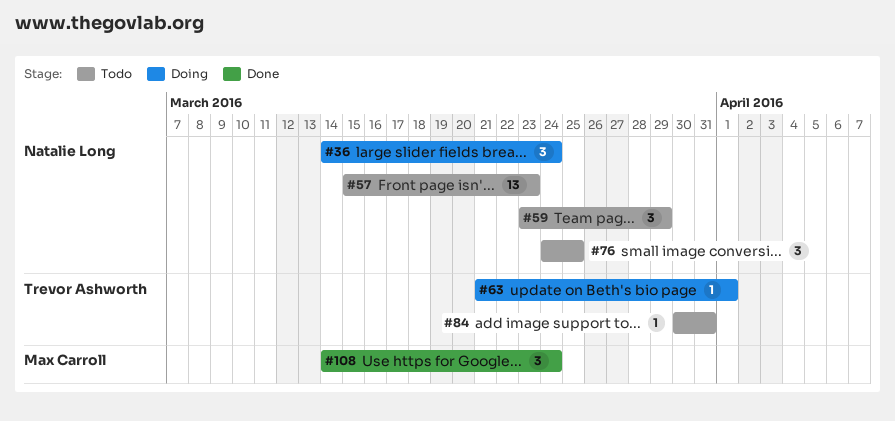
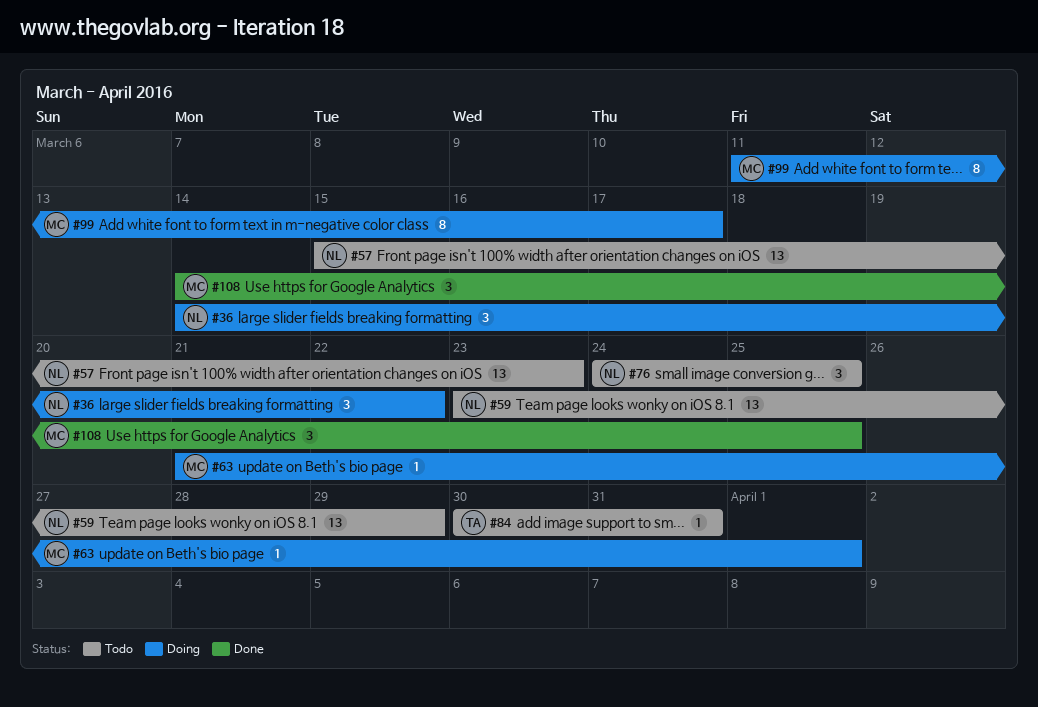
#36, due: Mar 24 -> Mar 22
#59, estimate: 3 -> 13
#63, owner: Trevor Ashworth -> Max Carroll
#99: none -> present
#108, due: Mar 24 -> Mar 25

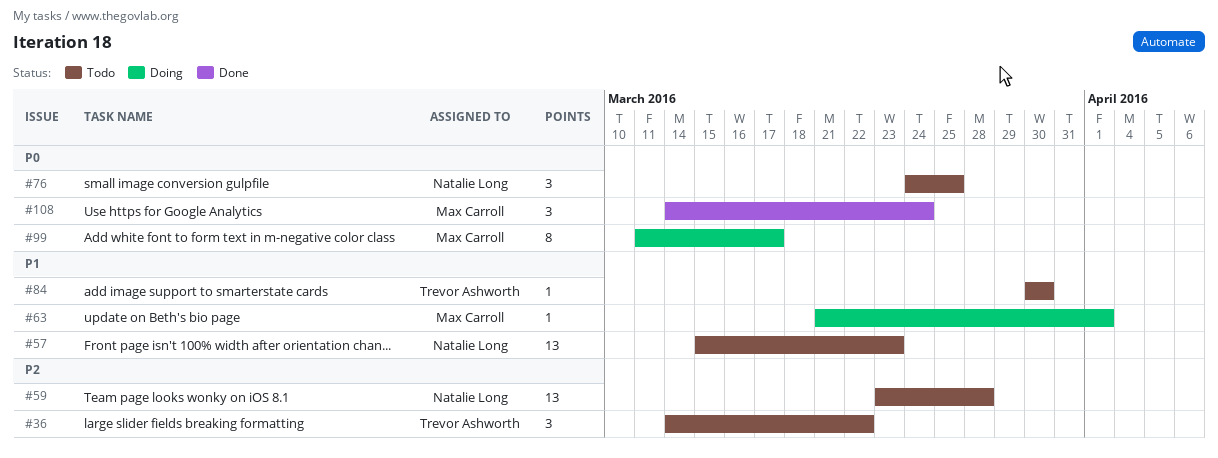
#36, status: Doing -> Todo
#36, owner: Natalie Long -> Trevor Ashworth
#59, due: Mar 29 -> Mar 28
#84, due: Mar 31 -> Mar 30
#108, due: Mar 25 -> Mar 24

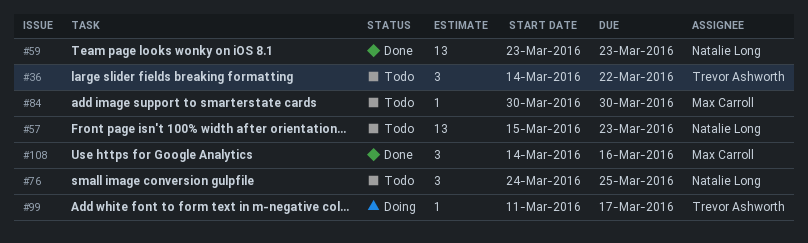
#59, status: Todo -> Done
#59, due: Mar 28 -> Mar 23
#63: present -> none
#84, owner: Trevor Ashworth -> Max Carroll
#99, owner: Max Carroll -> Trevor Ashworth
#99, estimate: 8 -> 1
#108, due: Mar 24 -> Mar 16

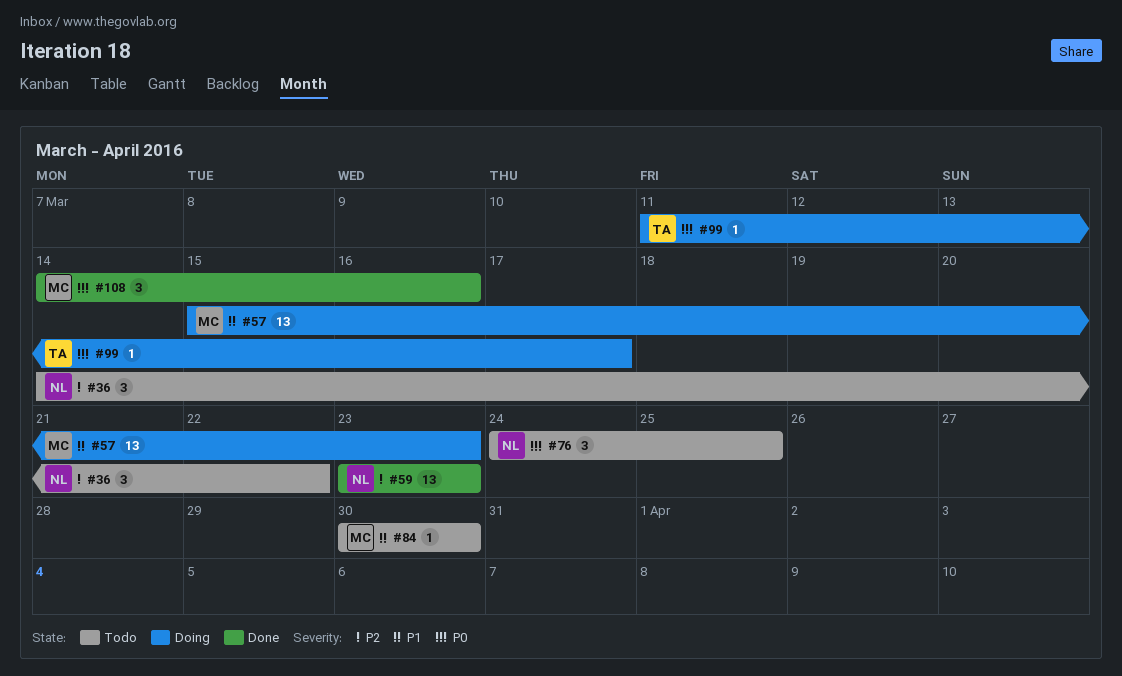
#36, owner: Trevor Ashworth -> Natalie Long
#57, status: Todo -> Doing
#57, owner: Natalie Long -> Max Carroll

